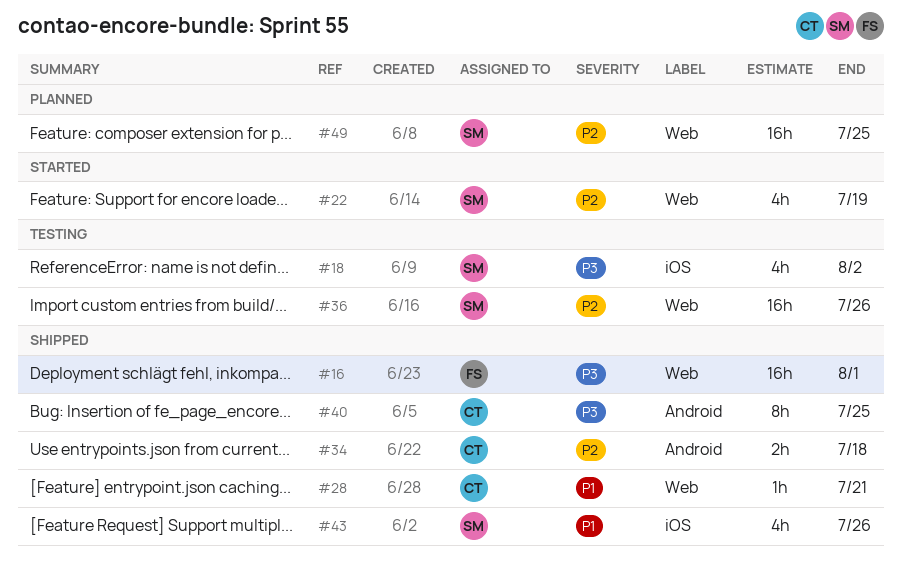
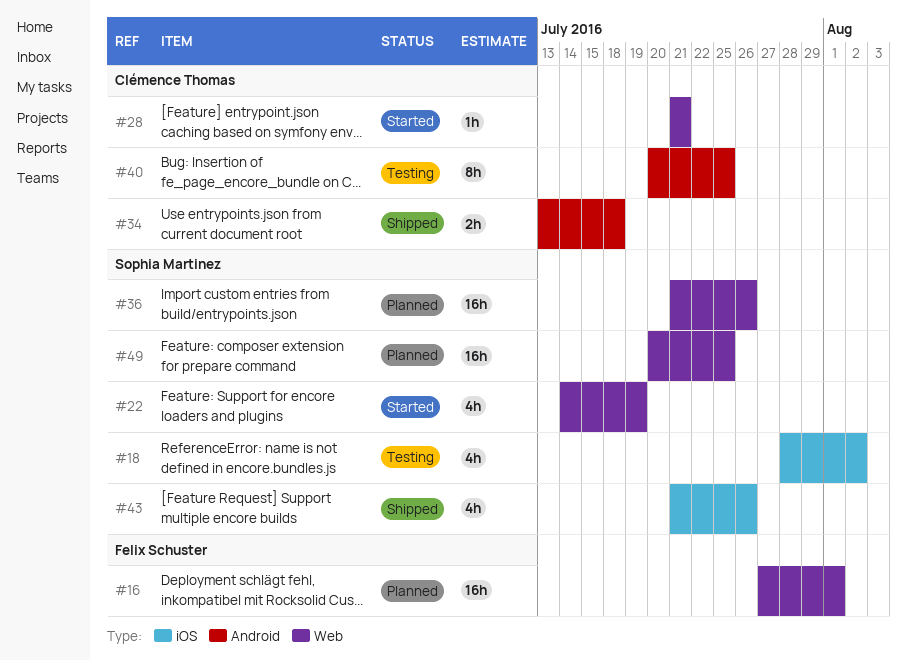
#16, status: Shipped -> Planned
#28, status: Shipped -> Started
#36, status: Testing -> Planned
#40, status: Shipped -> Testing

